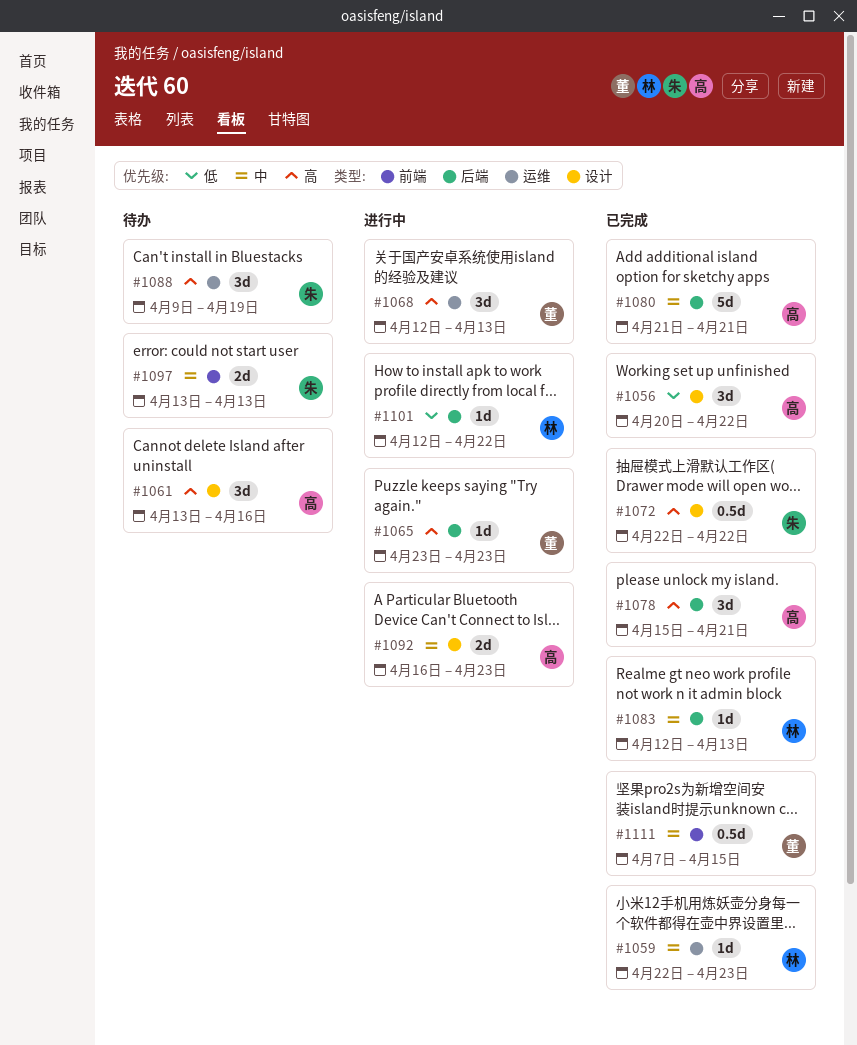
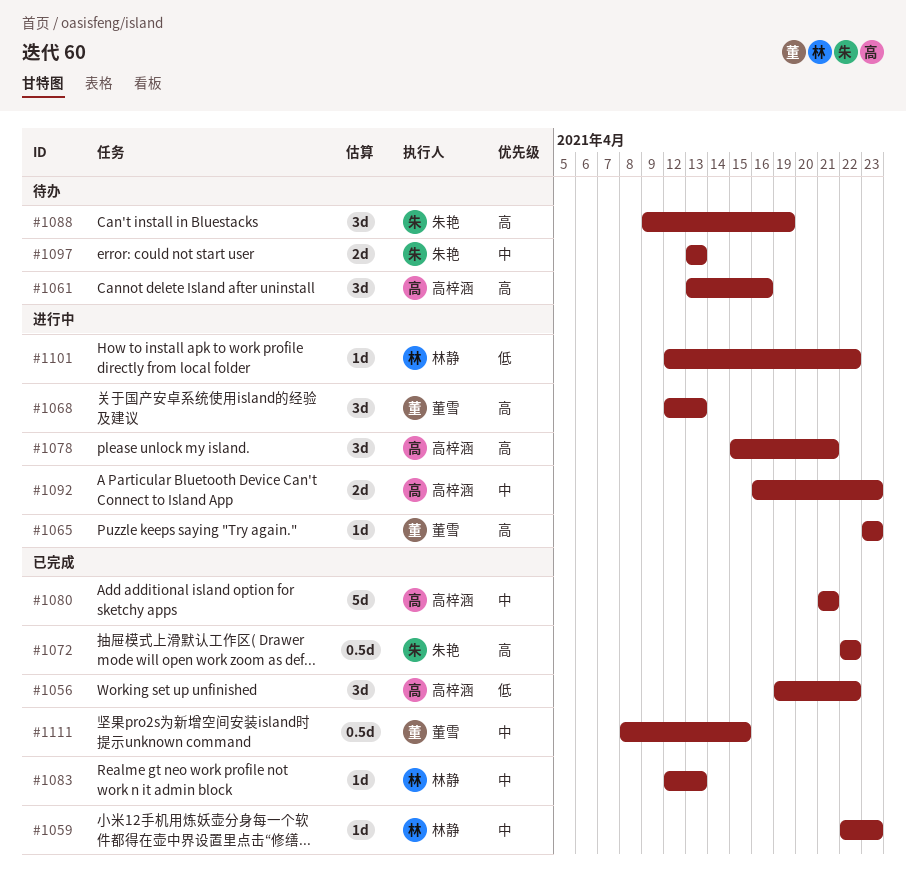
#1056, start: Apr 20 -> Apr 19
#1078, status: 已完成 -> 进行中
#1111, start: Apr 7 -> Apr 8

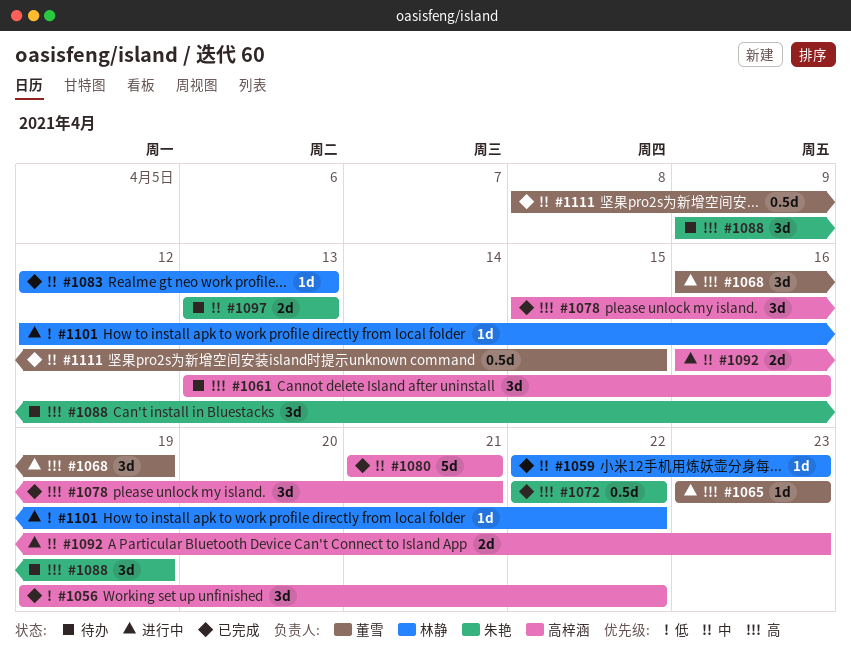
#1068, start: Apr 12 -> Apr 16
#1068, due: Apr 13 -> Apr 19
#1078, status: 进行中 -> 已完成

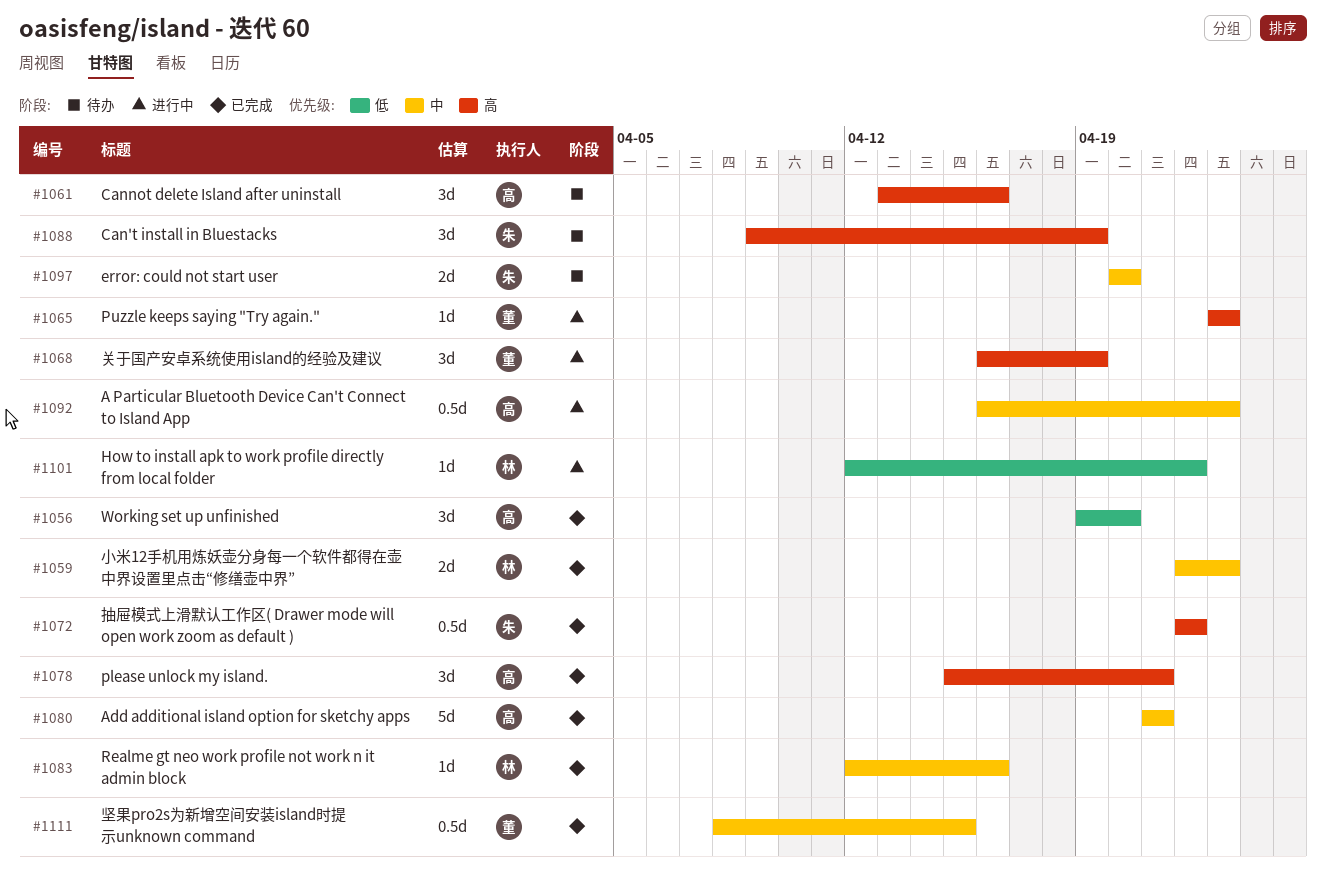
#1056, due: Apr 22 -> Apr 20
#1059, estimate: 1d -> 2d
#1083, due: Apr 13 -> Apr 16
#1092, estimate: 2d -> 0.5d
#1097, start: Apr 13 -> Apr 20
#1097, due: Apr 13 -> Apr 20

